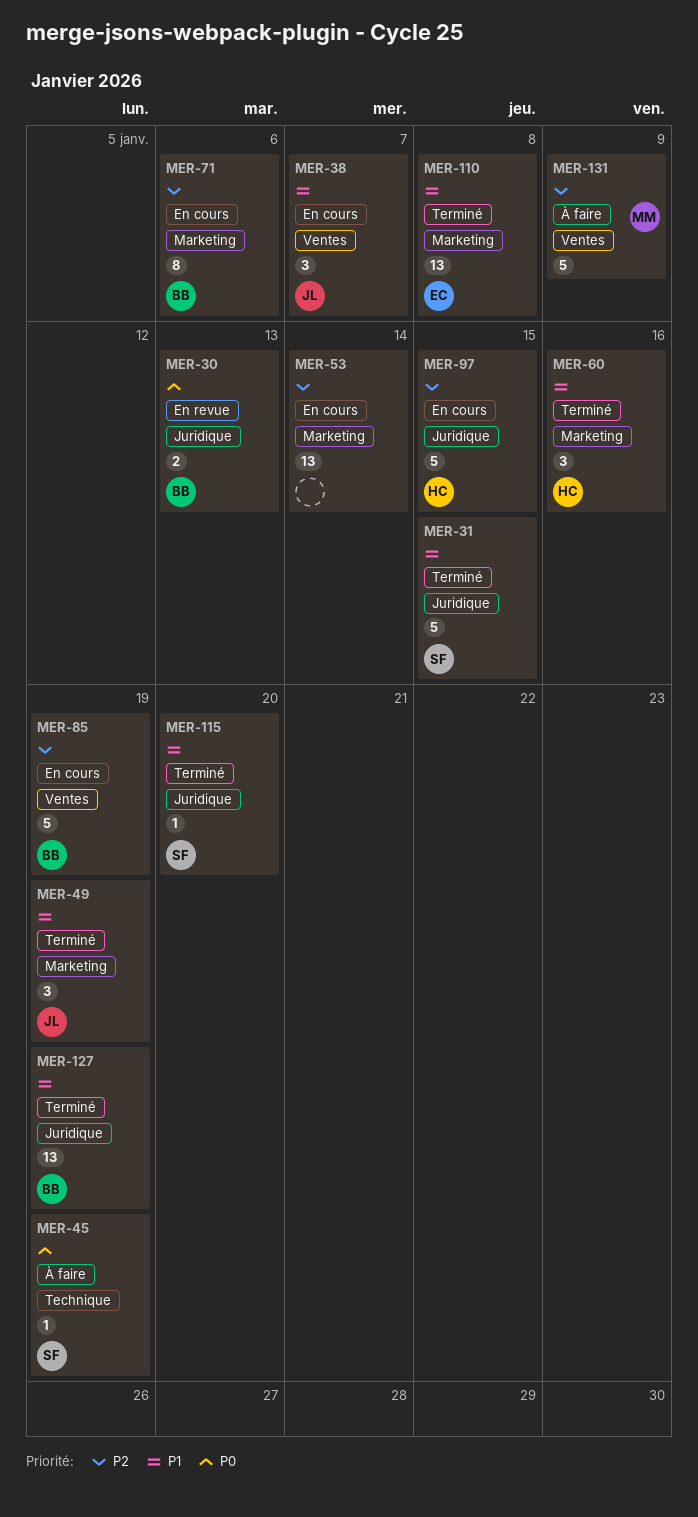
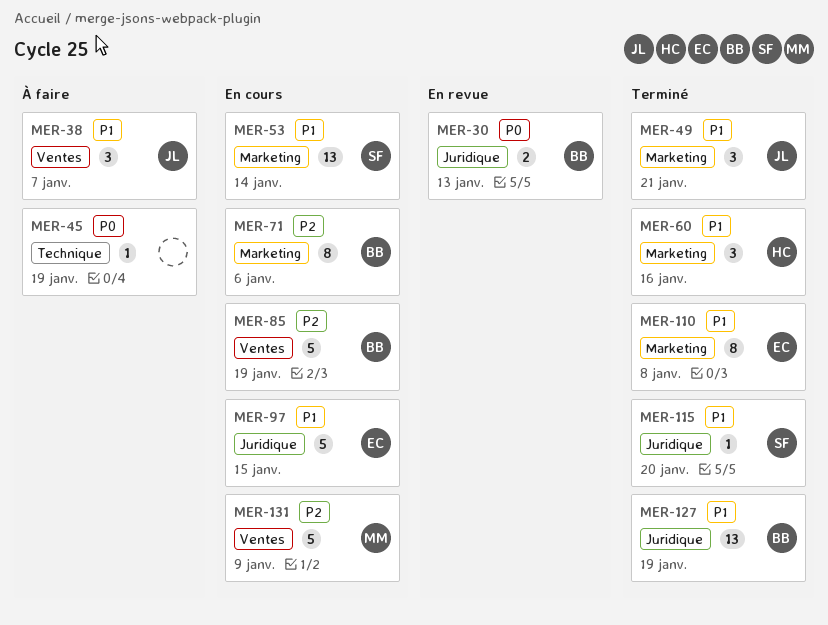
MER-31: present -> none
MER-38, status: En cours -> À faire
MER-45, owner: SF -> none
MER-49, due: Jan 19 -> Jan 21
MER-53, owner: none -> SF
MER-53, priority: P2 -> P1
MER-97, owner: HC -> EC
MER-97, priority: P2 -> P1
MER-110, estimate: 13 -> 8
MER-131, status: À faire -> En cours

